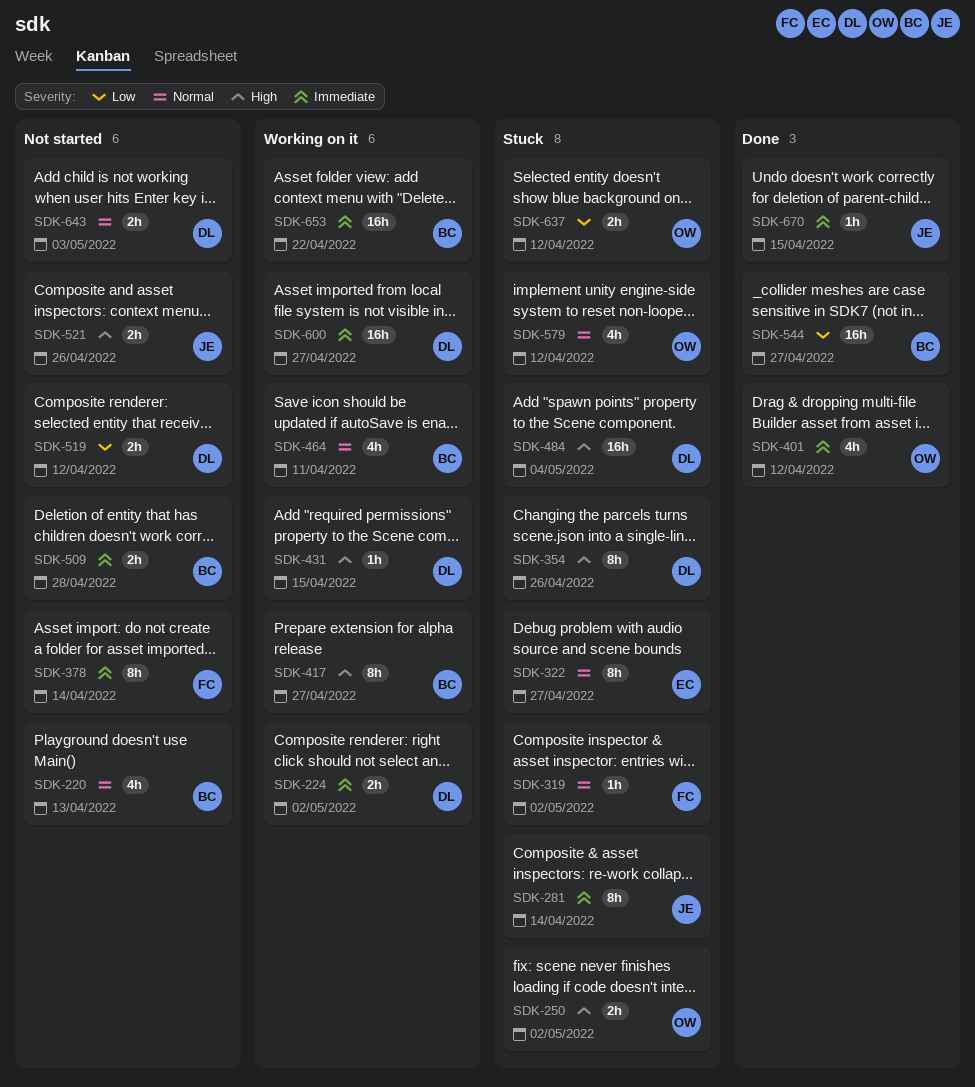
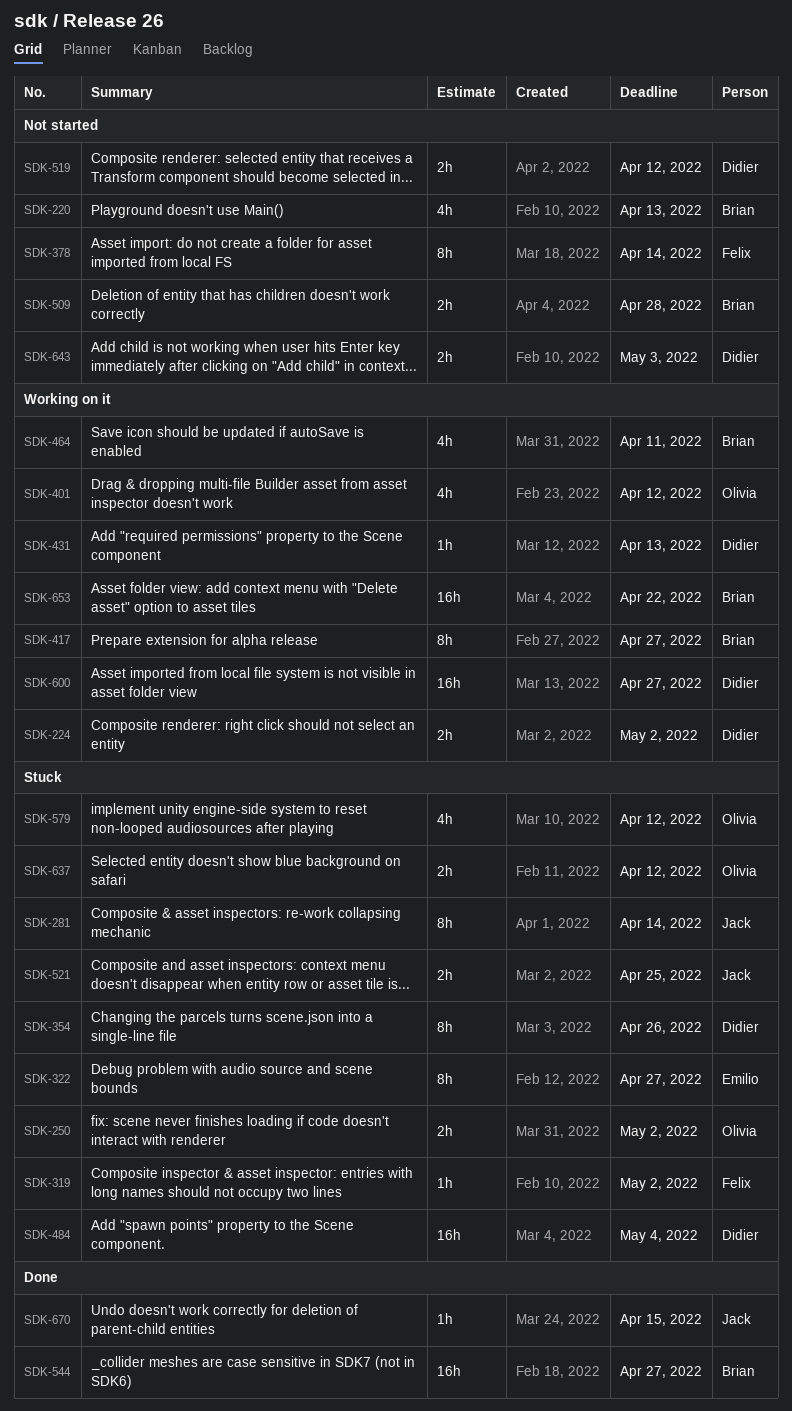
SDK-401, status: Done -> Working on it
SDK-431, due: Apr 15 -> Apr 13
SDK-521, status: Not started -> Stuck
SDK-521, due: Apr 26 -> Apr 25

